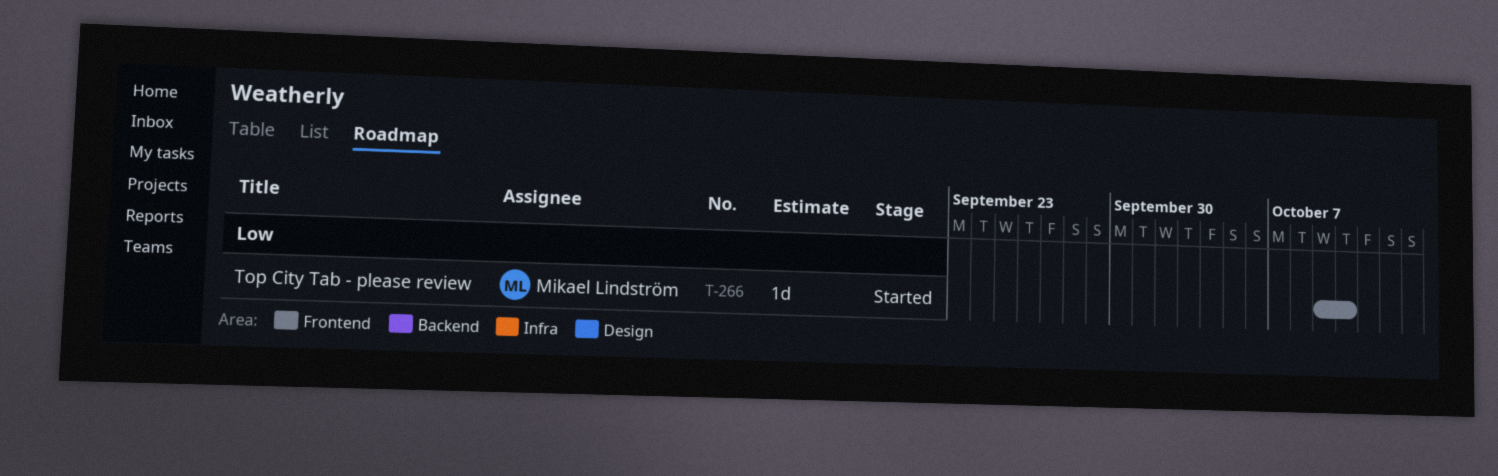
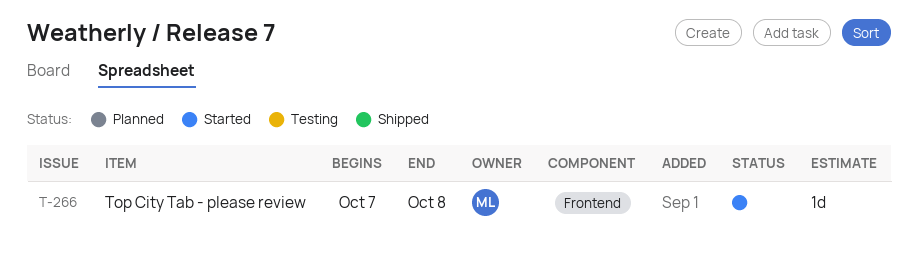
T-266, start: Oct 9 -> Oct 7
T-266, due: Oct 10 -> Oct 8

